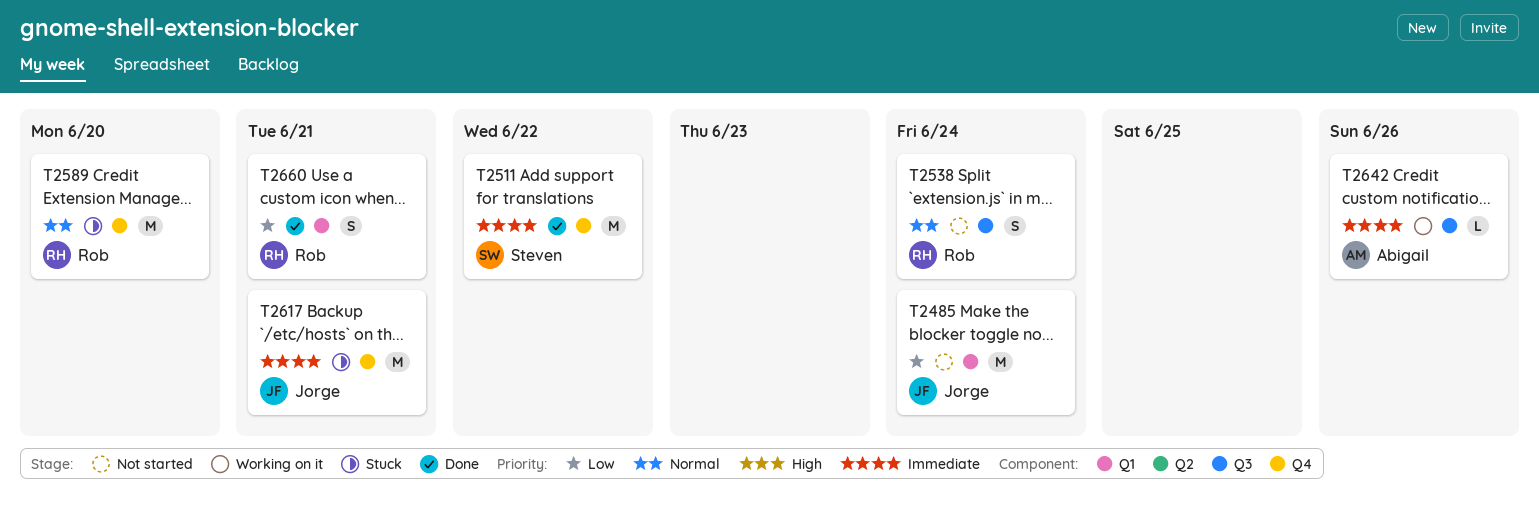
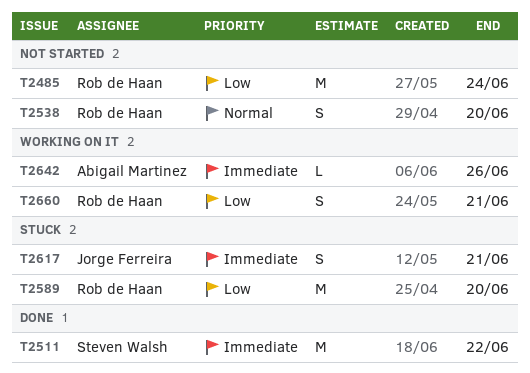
T2485, owner: Jorge Ferreira -> Rob de Haan
T2538, due: Jun 24 -> Jun 20
T2589, priority: Normal -> Low
T2617, estimate: M -> S
T2660, status: Done -> Working on it

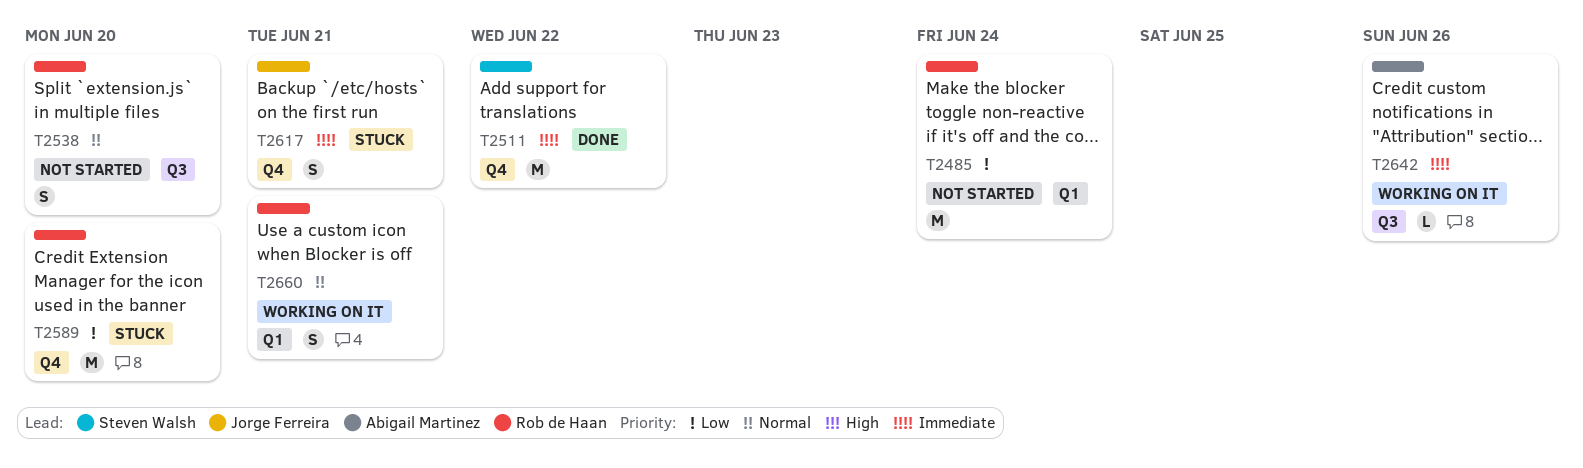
T2660, priority: Low -> Normal

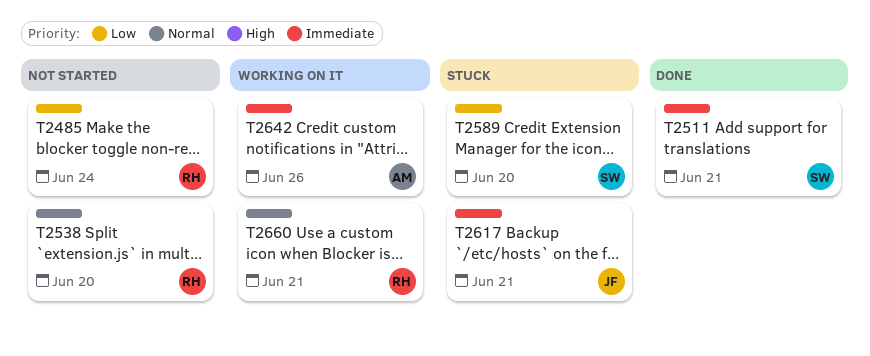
T2511, due: Jun 22 -> Jun 21
T2589, owner: Rob de Haan -> Steven Walsh

